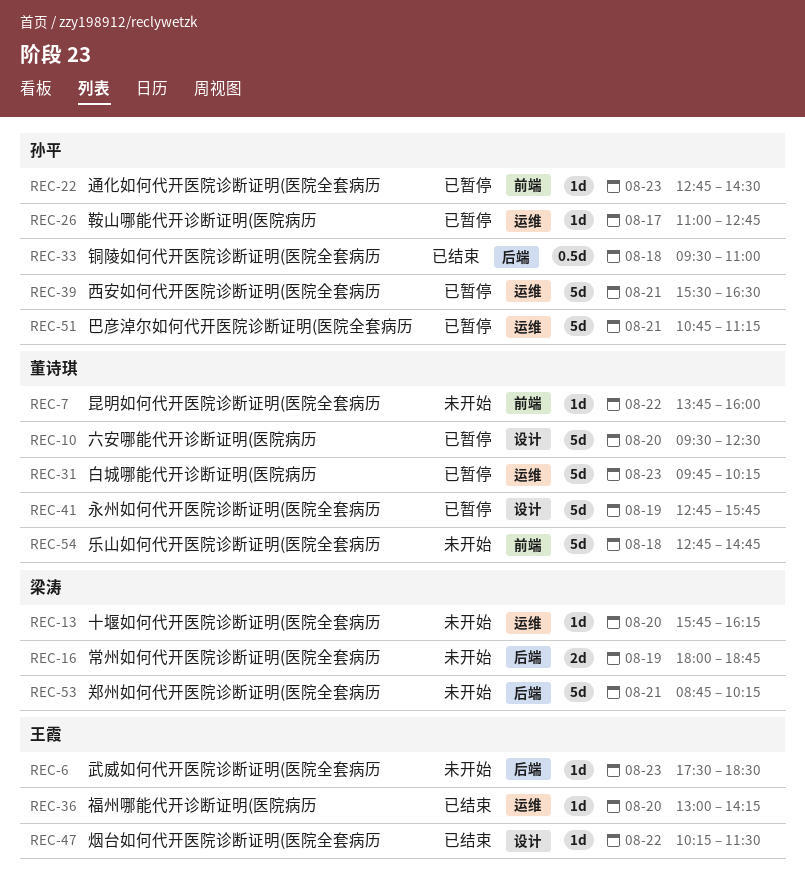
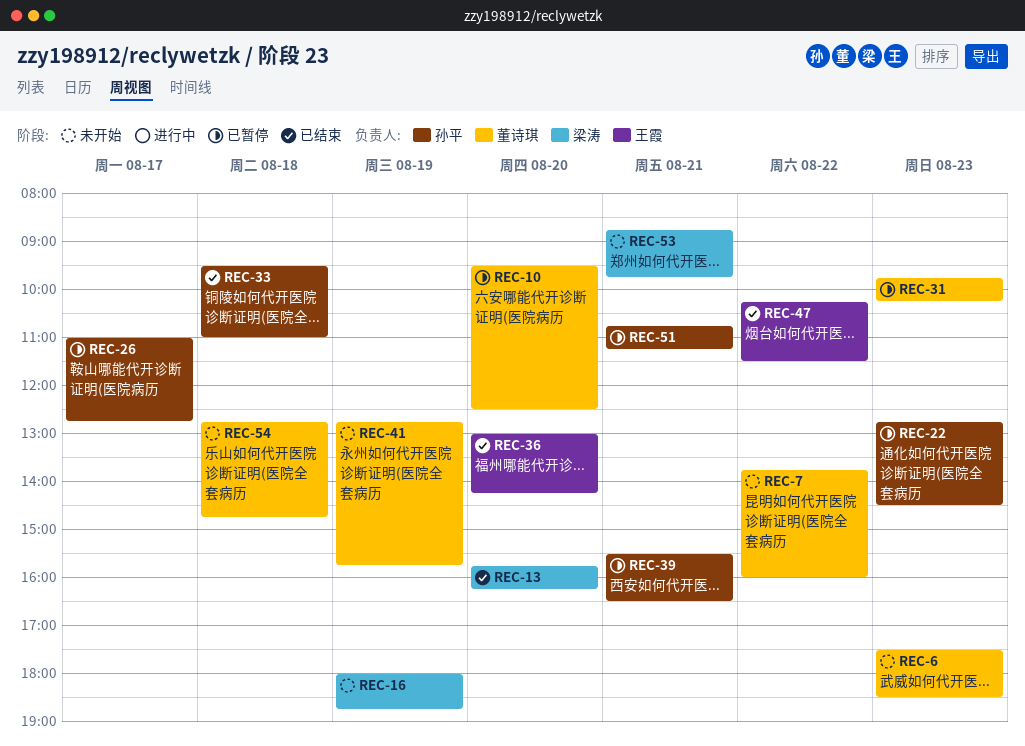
REC-6, owner: 王霞 -> 董诗琪
REC-13, status: 未开始 -> 已结束
REC-41, status: 已暂停 -> 未开始
REC-53, ends: 10:15 -> 09:45

